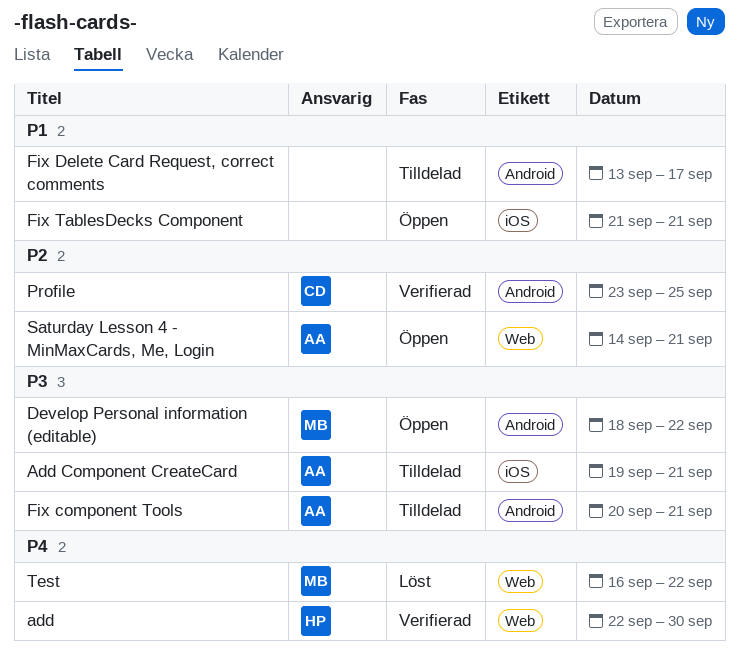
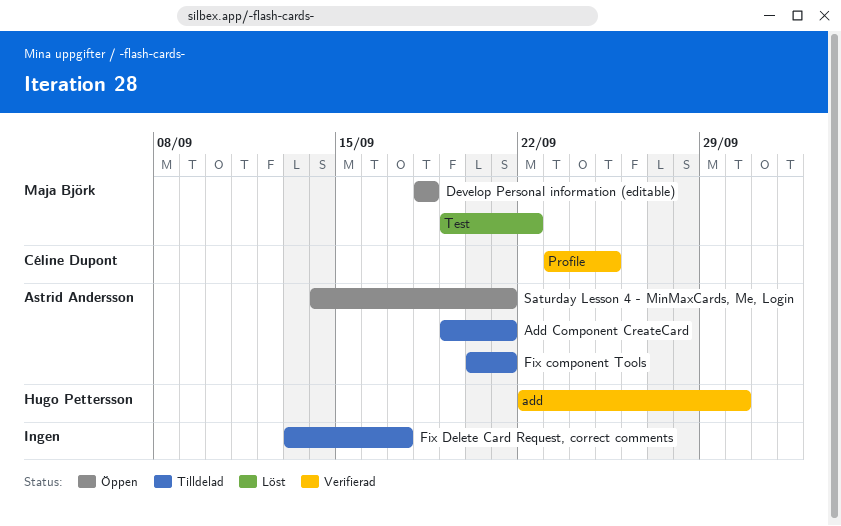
Develop Personal information (editable), due: Sep 22 -> Sep 18
Fix TablesDecks Component: present -> none
Test, start: Sep 16 -> Sep 19

